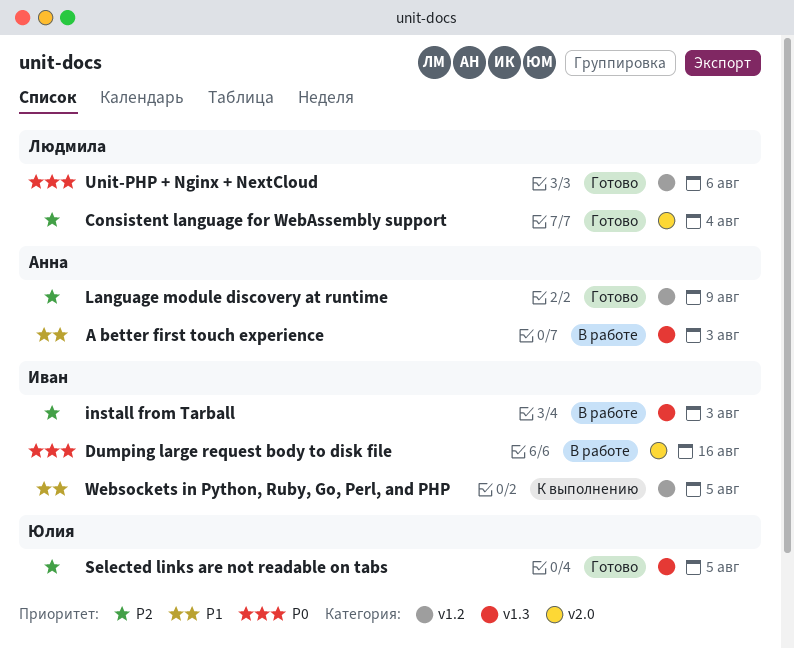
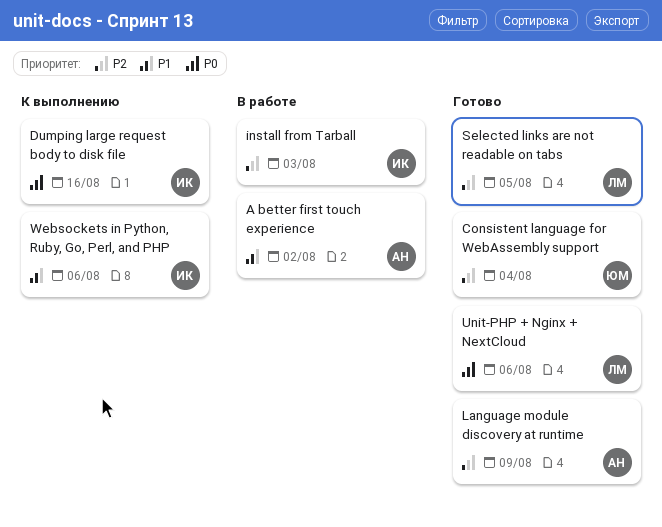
A better first touch experience, due: Aug 3 -> Aug 2
Consistent language for WebAssembly support, owner: Людмила -> Юлия
Dumping large request body to disk file, status: В работе -> К выполнению
Selected links are not readable on tabs, owner: Юлия -> Людмила
Websockets in Python, Ruby, Go, Perl, and PHP, due: Aug 5 -> Aug 6

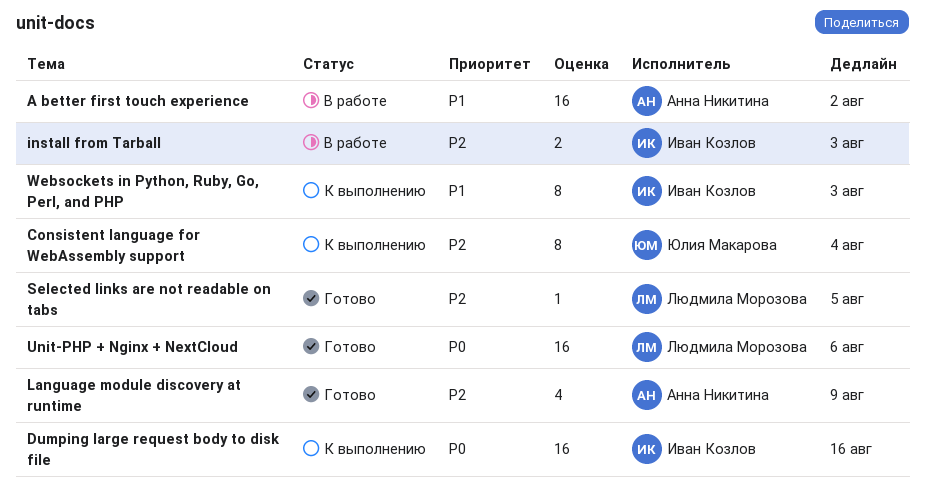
Consistent language for WebAssembly support, status: Готово -> К выполнению
Websockets in Python, Ruby, Go, Perl, and PHP, due: Aug 6 -> Aug 3

